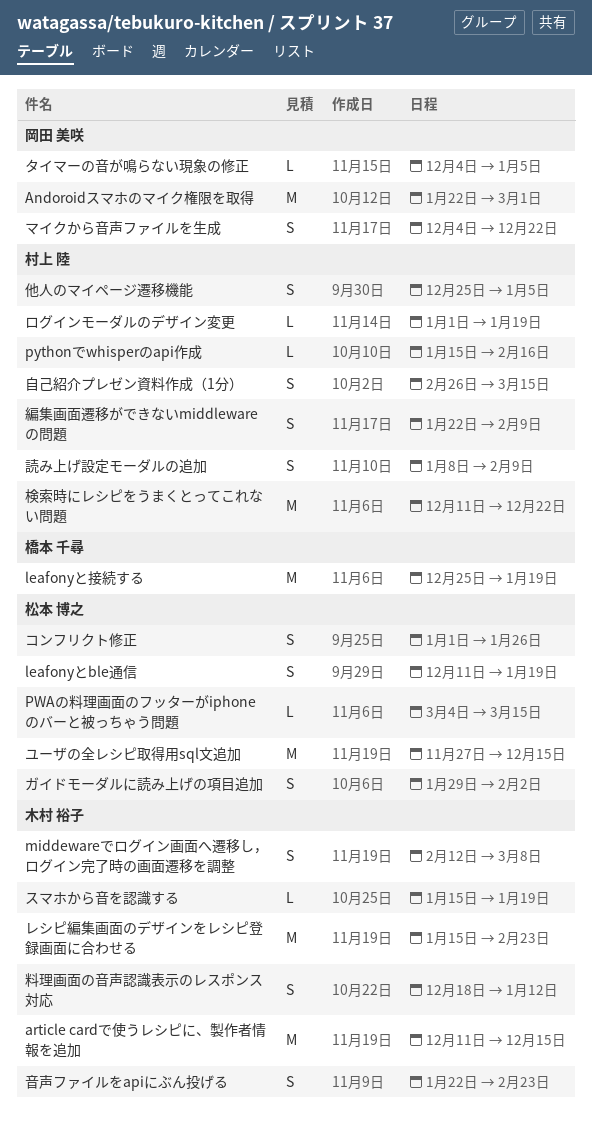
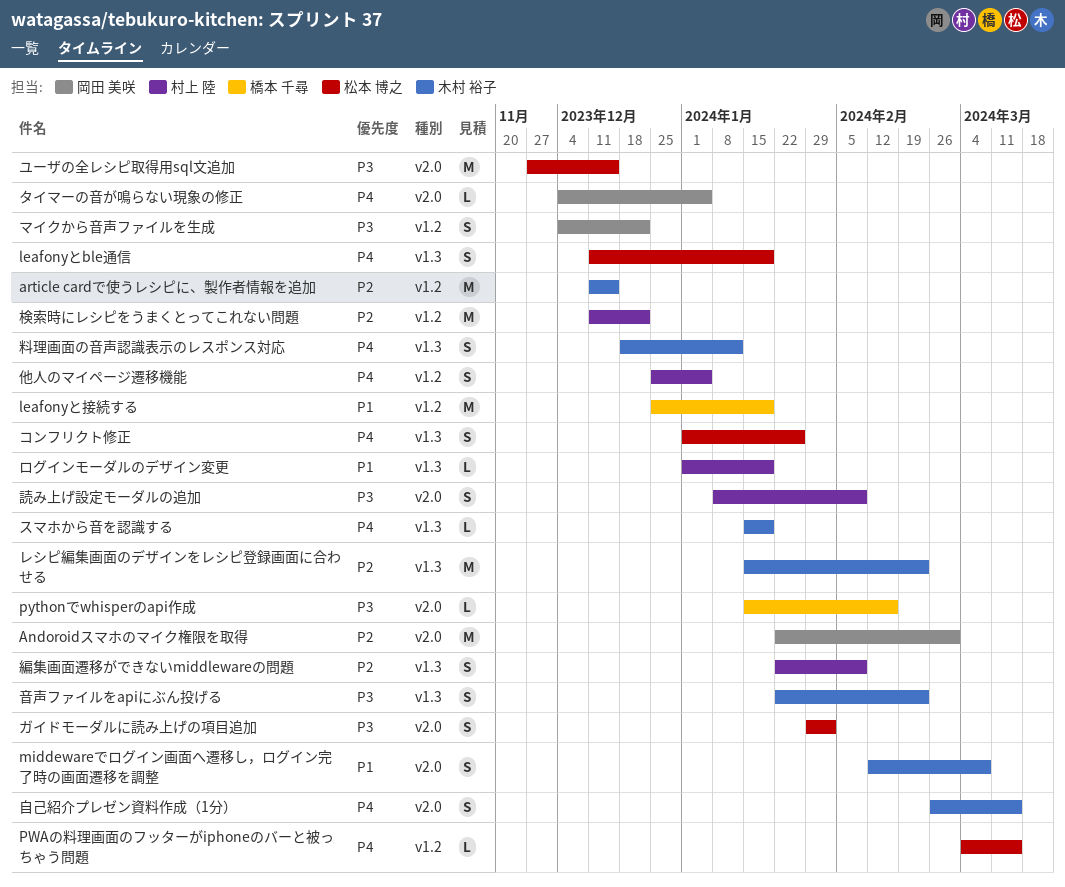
pythonでwhisperのapi作成, owner: 村上 陸 -> 橋本 千尋
自己紹介プレゼン資料作成（1分）, owner: 村上 陸 -> 木村 裕子

